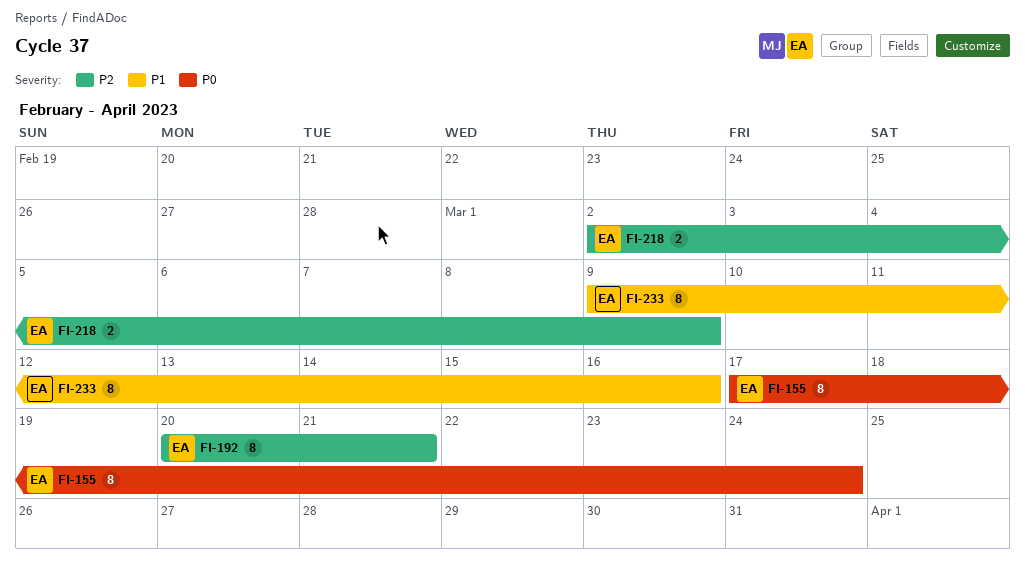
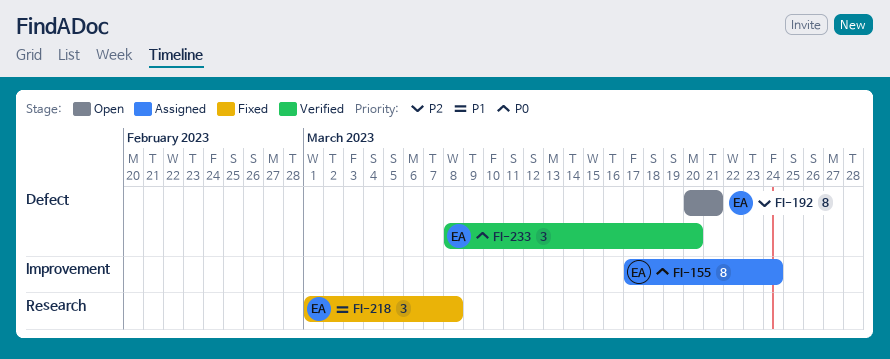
FI-218, priority: P2 -> P1
FI-218, estimate: 2 -> 3
FI-218, start: Mar 2 -> Mar 1
FI-218, due: Mar 9 -> Mar 8
FI-233, priority: P1 -> P0
FI-233, estimate: 8 -> 3
FI-233, start: Mar 9 -> Mar 8
FI-233, due: Mar 16 -> Mar 20

